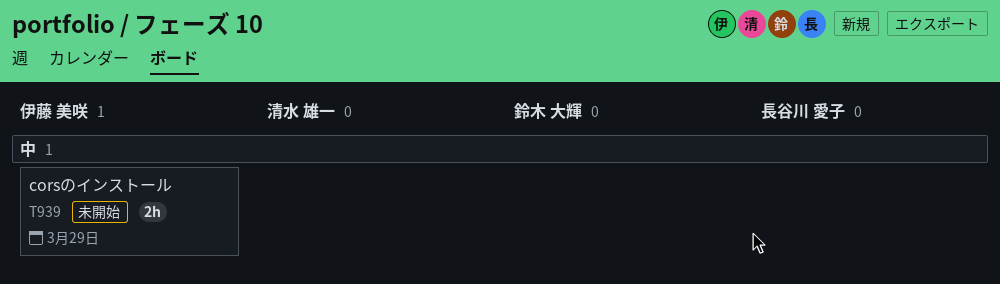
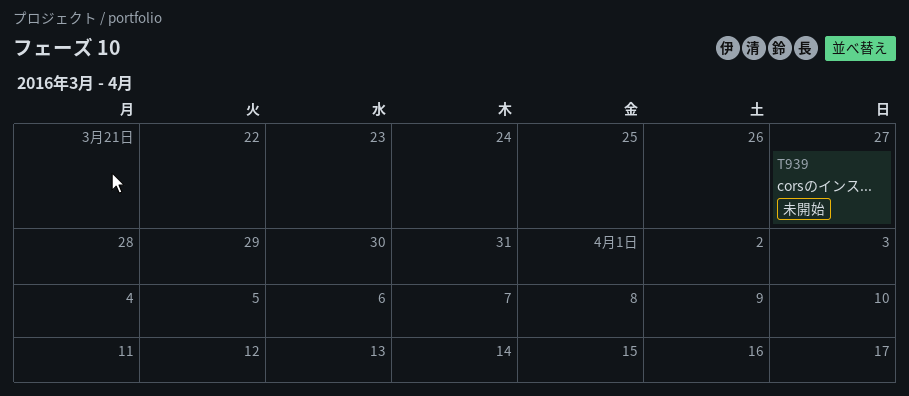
T939, due: Mar 29 -> Mar 27

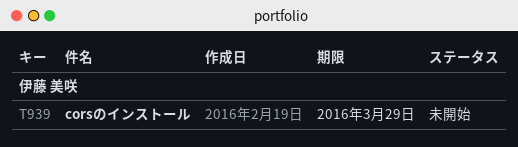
T939, due: Mar 27 -> Mar 29

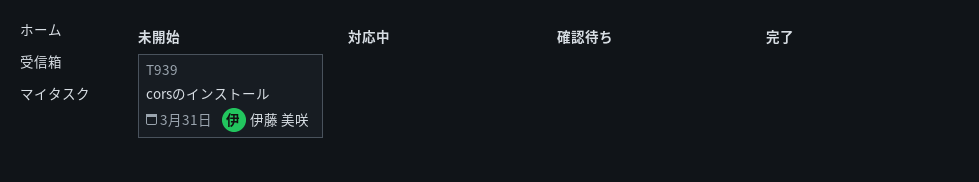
T939, due: Mar 29 -> Mar 31

